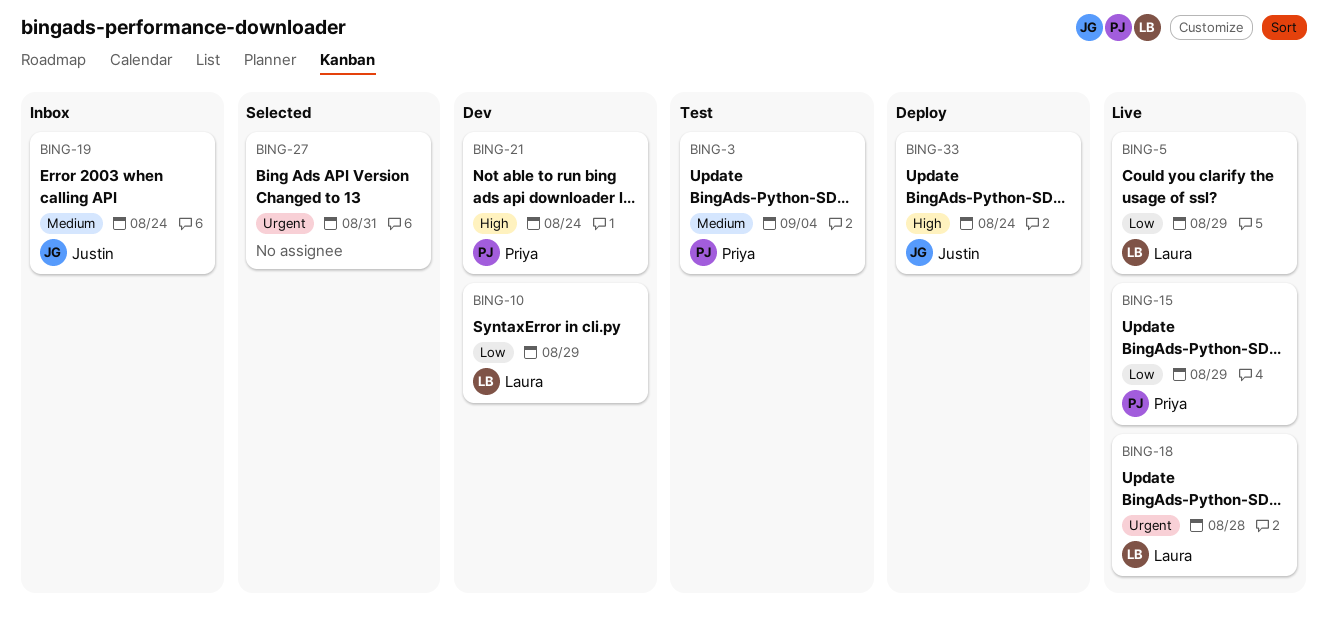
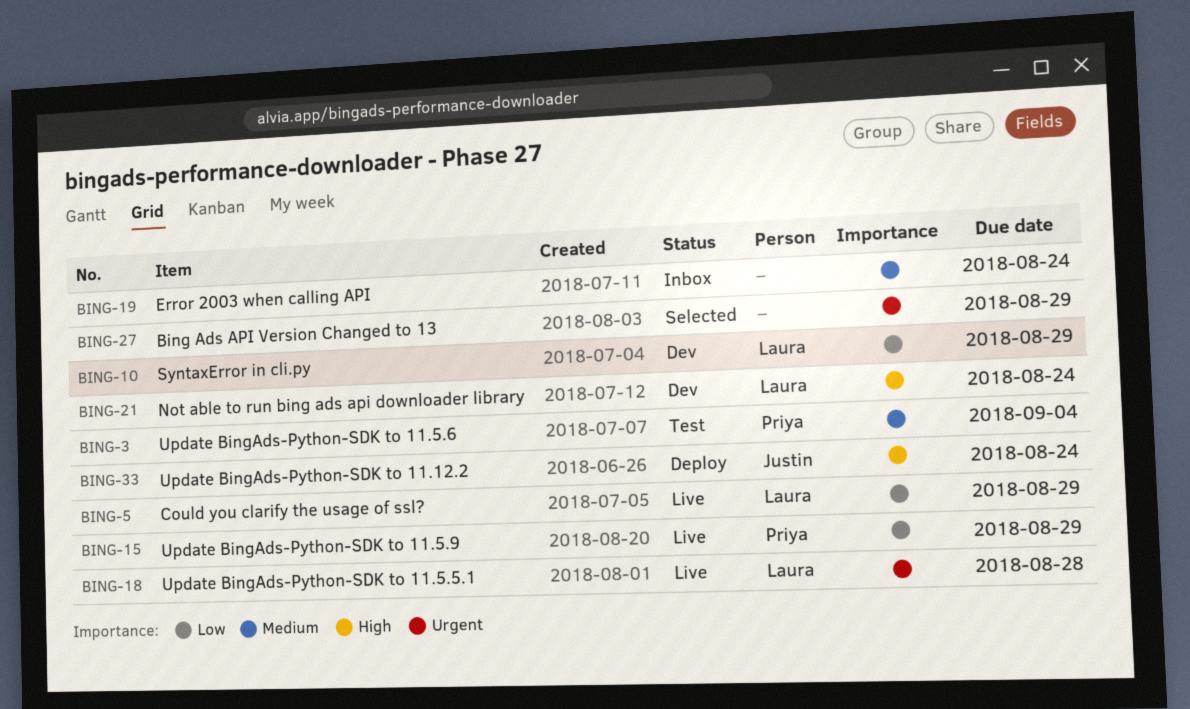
BING-19, owner: Justin -> none
BING-21, owner: Priya -> Laura
BING-27, due: Aug 31 -> Aug 29

